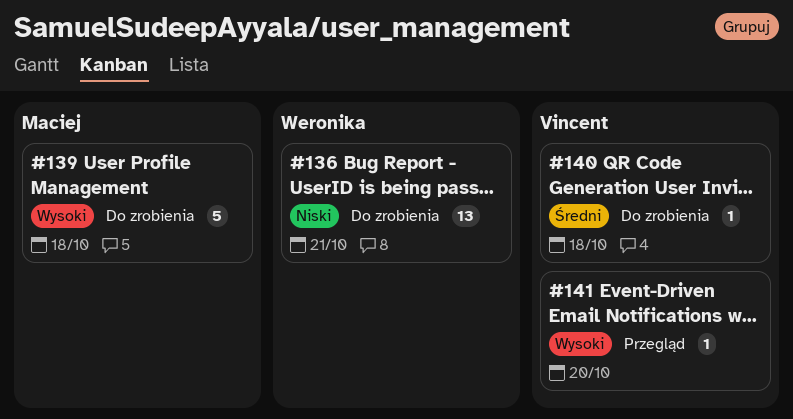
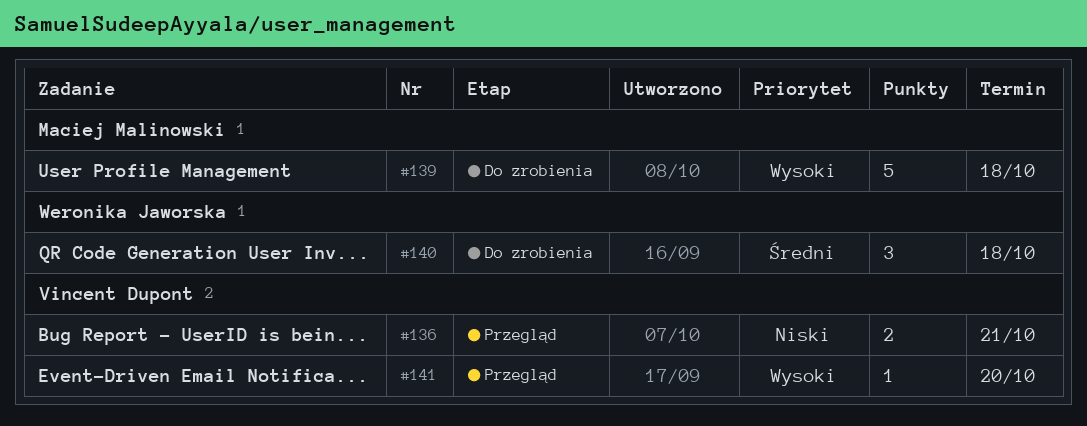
#136, status: Do zrobienia -> Przegląd
#136, owner: Weronika Jaworska -> Vincent Dupont
#136, estimate: 13 -> 2
#140, owner: Vincent Dupont -> Weronika Jaworska
#140, estimate: 1 -> 3

